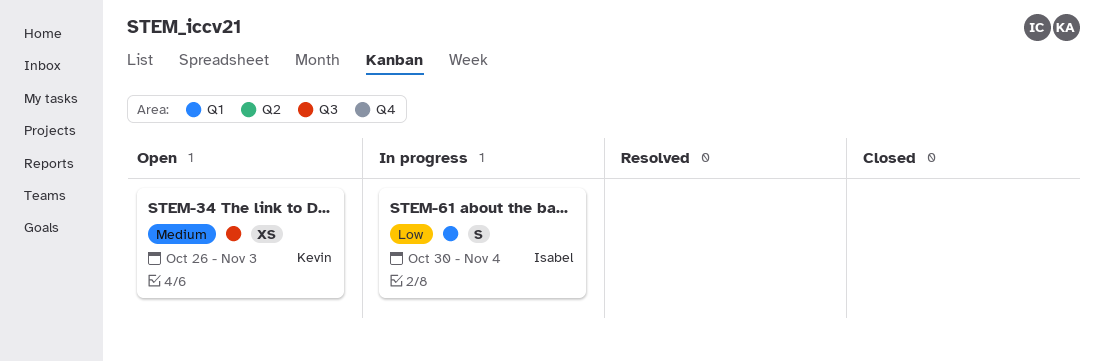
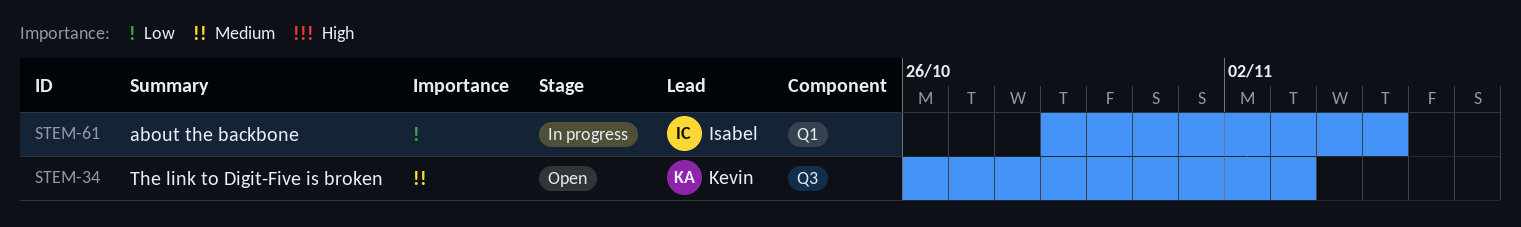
STEM-61, start: Oct 30 -> Oct 29
STEM-61, due: Nov 4 -> Nov 5

